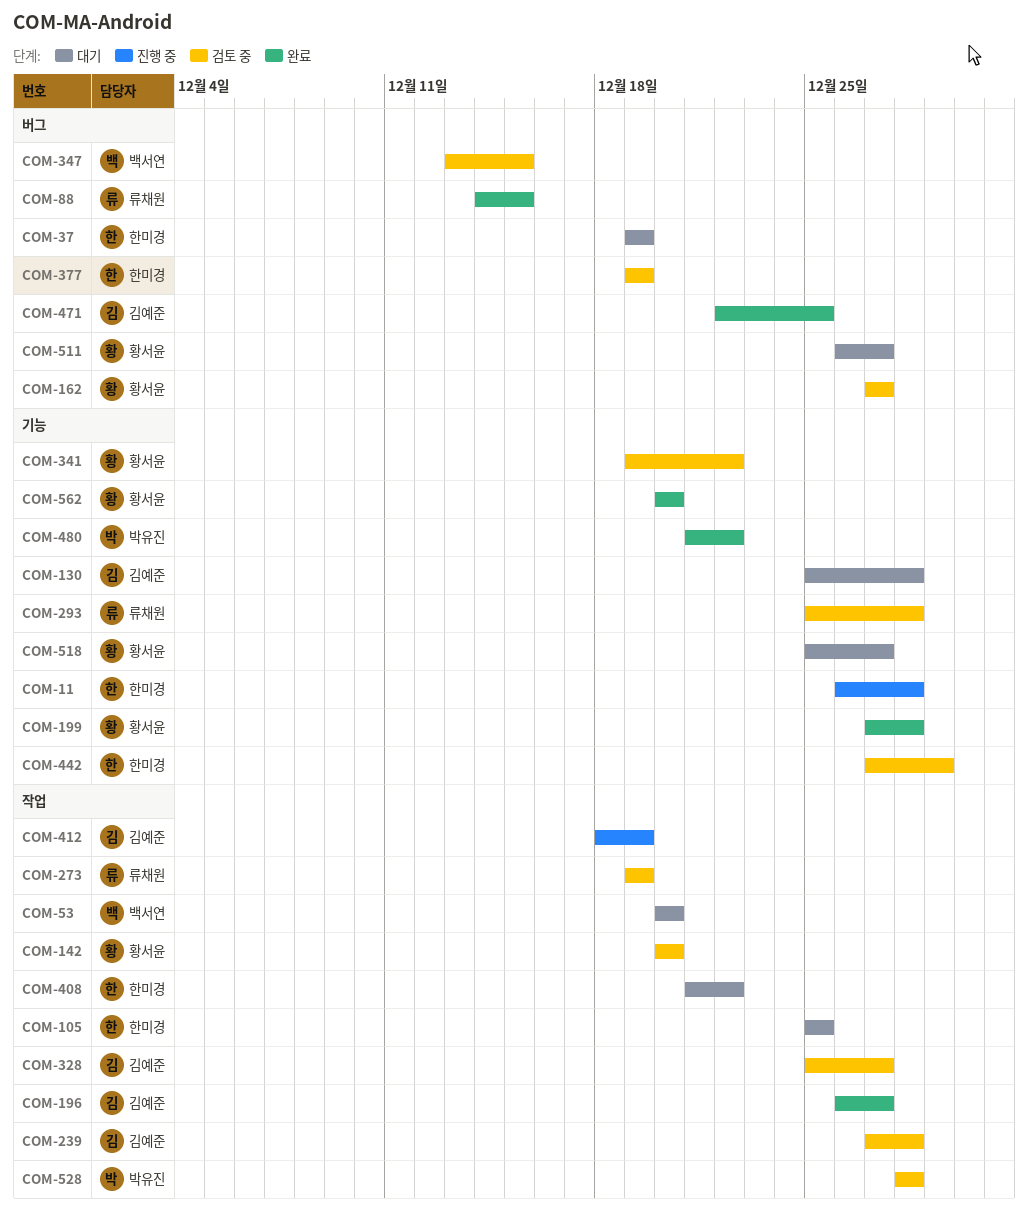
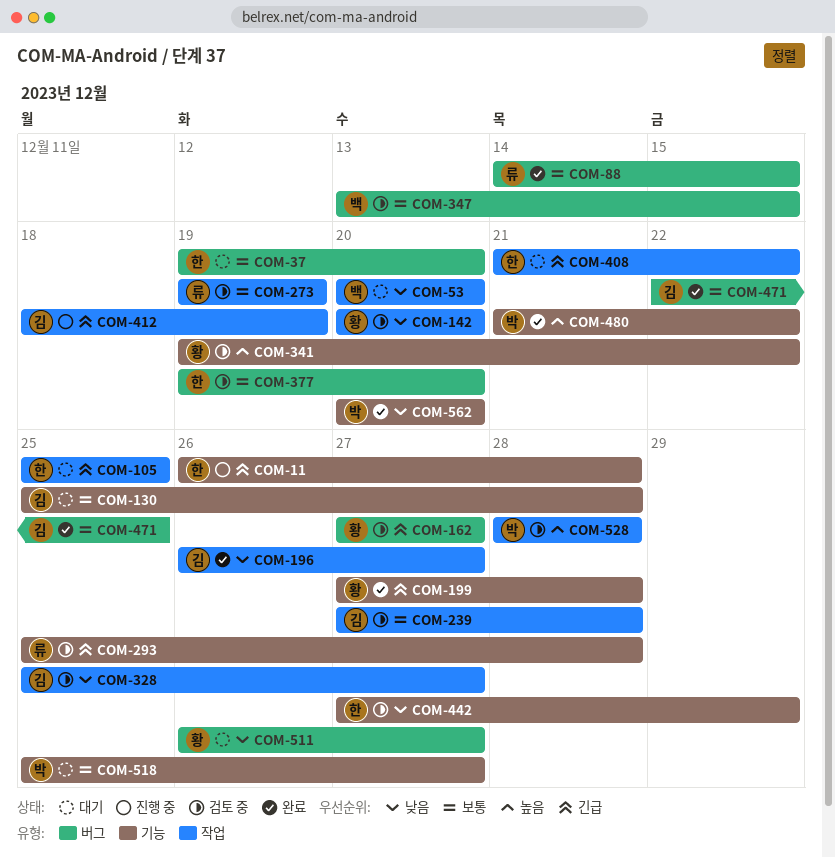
COM-37, due: Dec 19 -> Dec 20
COM-377, due: Dec 19 -> Dec 20
COM-518, owner: 황서윤 -> 박유진
COM-562, owner: 황서윤 -> 박유진

